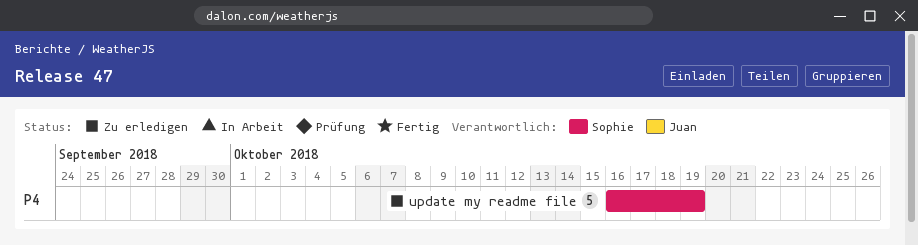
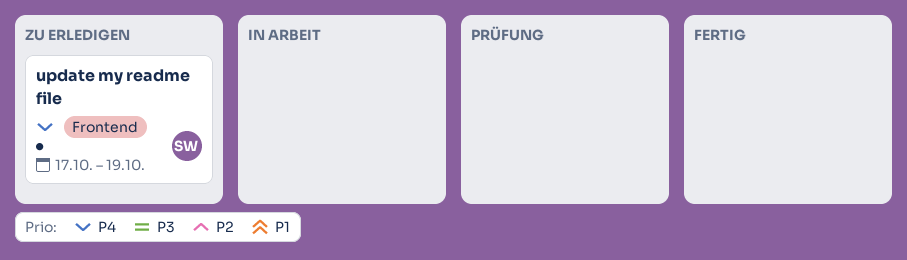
update my readme file, estimate: 5 -> 1
update my readme file, start: Oct 16 -> Oct 17

